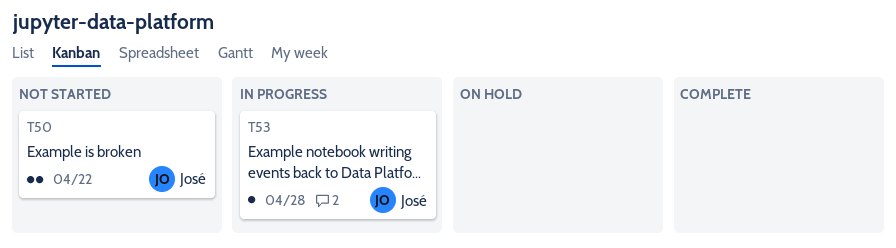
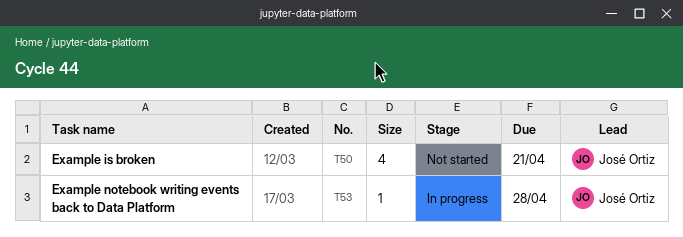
T50, estimate: 2 -> 4
T50, due: Apr 22 -> Apr 21

